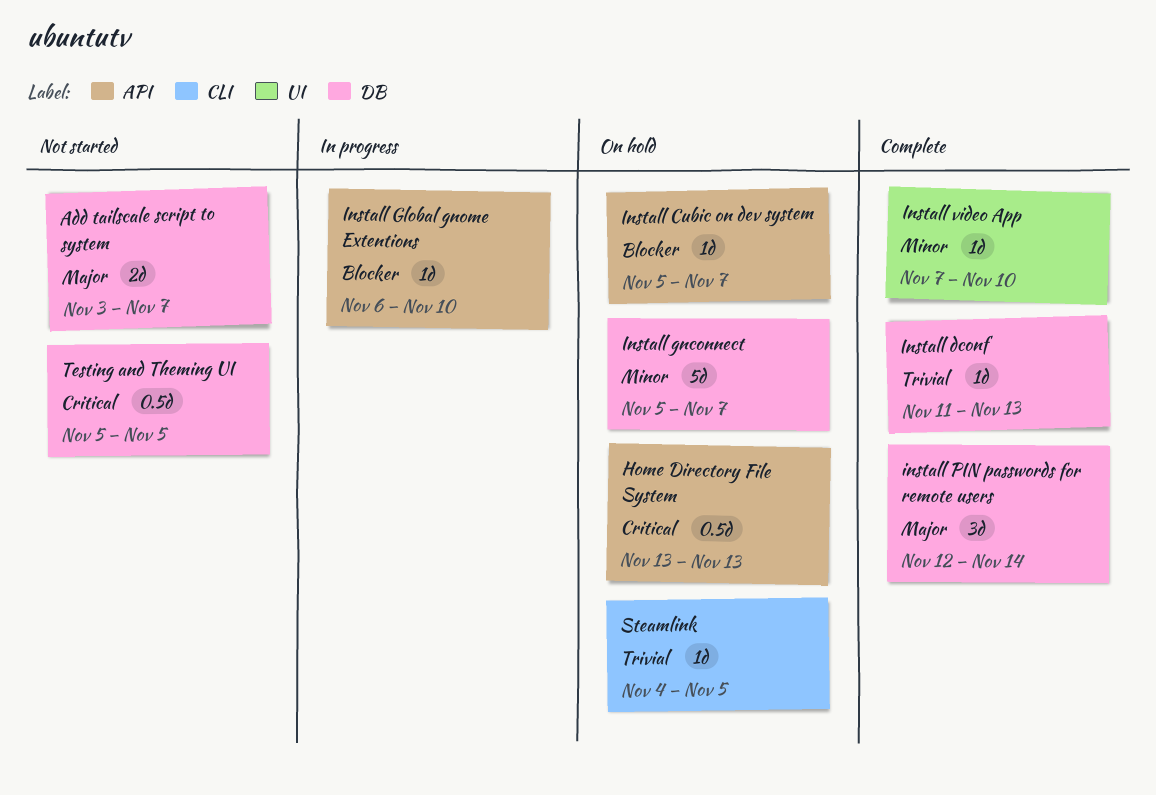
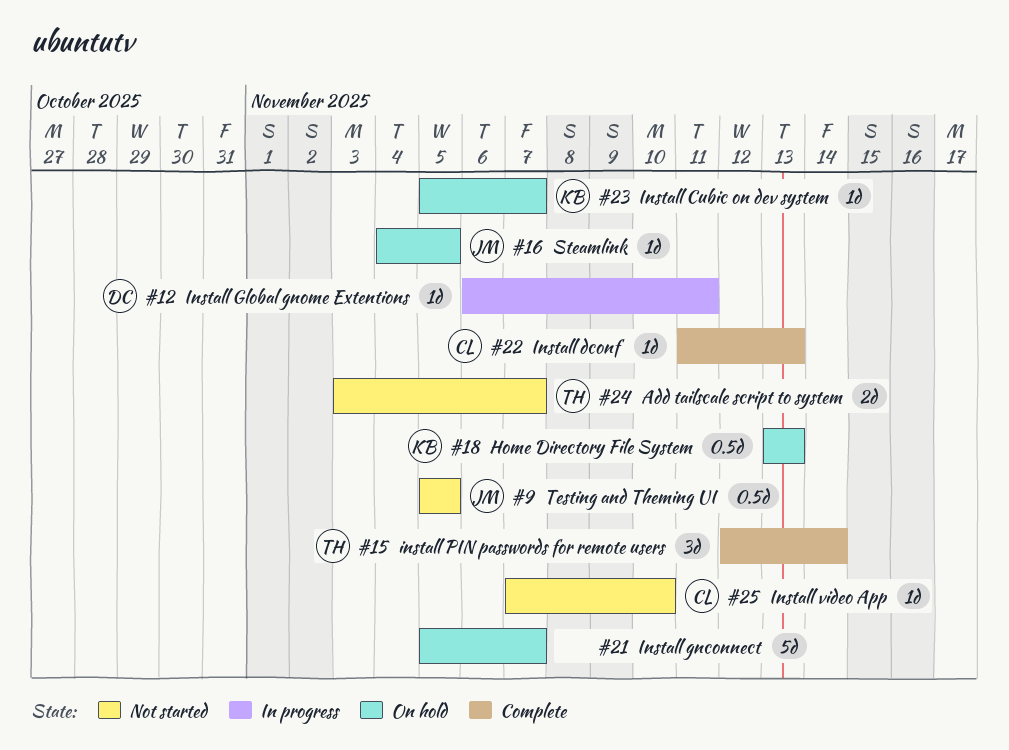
Install Global gnome Extentions, due: Nov 10 -> Nov 11
Install video App, status: Complete -> Not started

